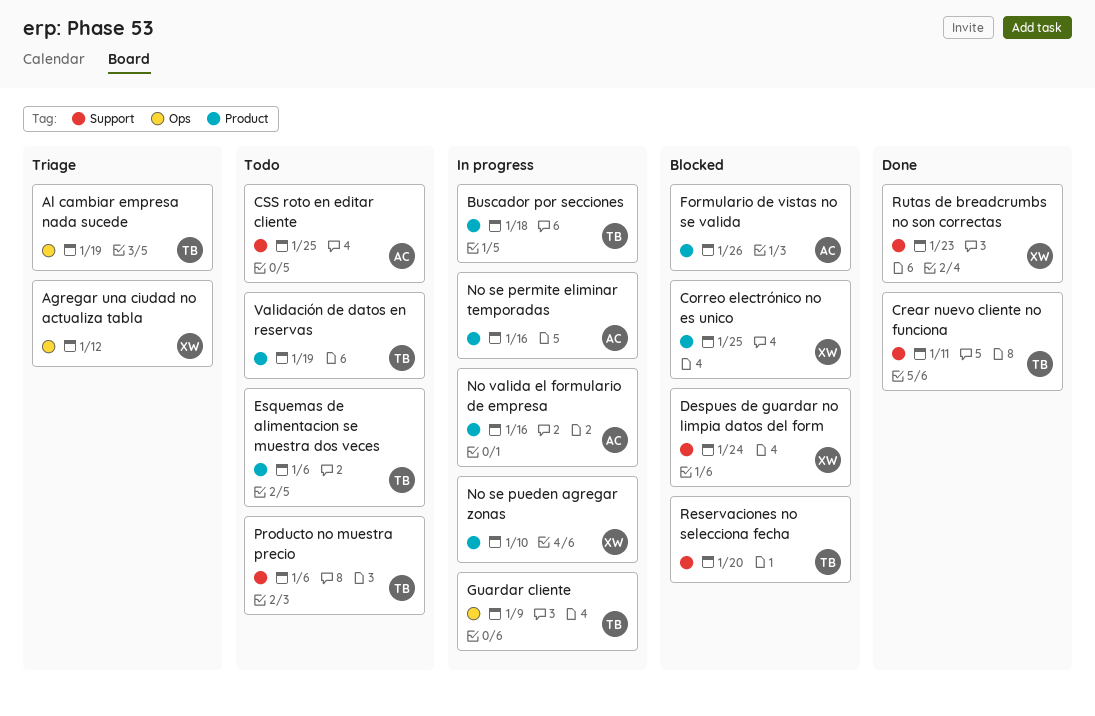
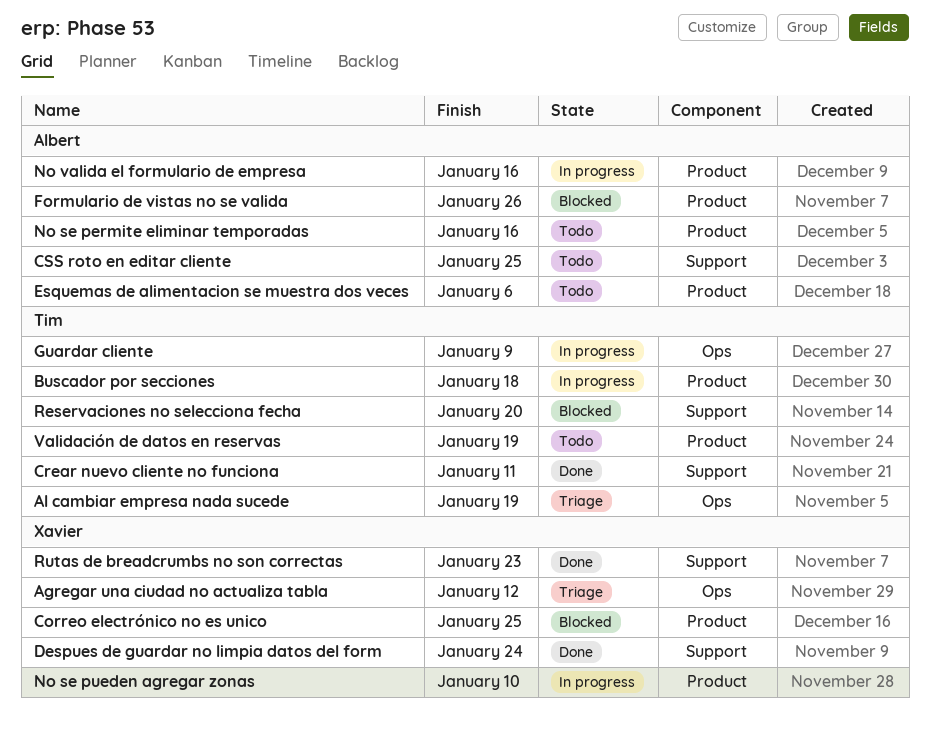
Despues de guardar no limpia datos del form, status: Blocked -> Done
Esquemas de alimentacion se muestra dos veces, owner: Tim -> Albert
No se permite eliminar temporadas, status: In progress -> Todo
Producto no muestra precio: present -> none

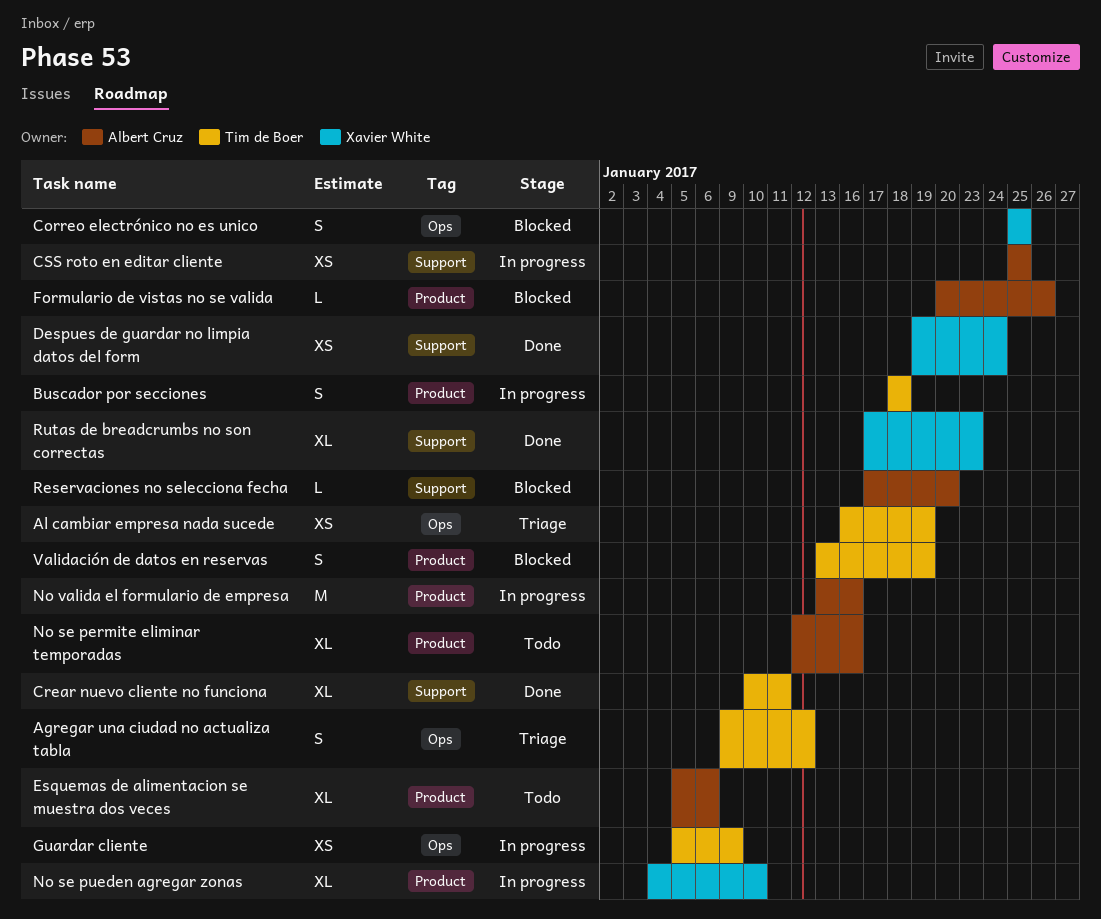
Agregar una ciudad no actualiza tabla, owner: Xavier White -> Tim de Boer
Correo electrónico no es unico, label: Product -> Ops
CSS roto en editar cliente, status: Todo -> In progress
Reservaciones no selecciona fecha, owner: Tim de Boer -> Albert Cruz
Validación de datos en reservas, status: Todo -> Blocked

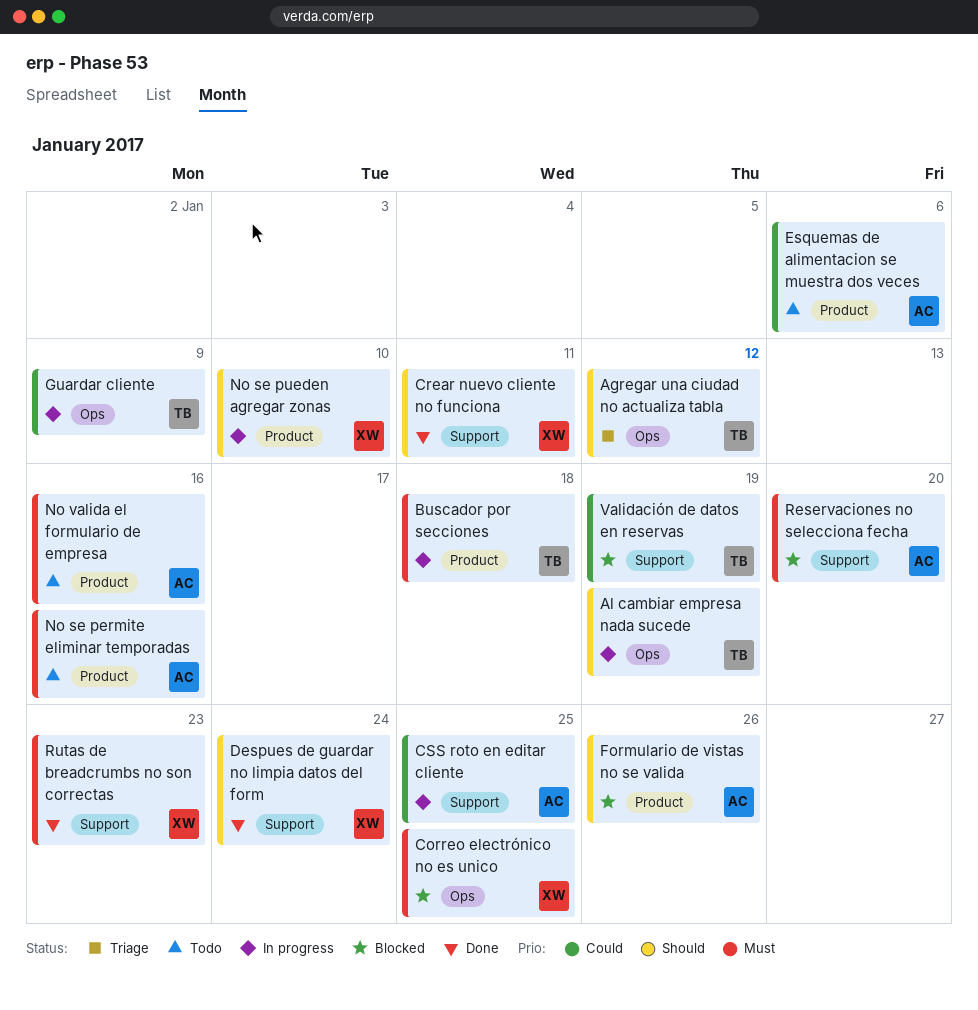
Al cambiar empresa nada sucede, status: Triage -> In progress
Crear nuevo cliente no funciona, owner: Tim de Boer -> Xavier White
No valida el formulario de empresa, status: In progress -> Todo
Validación de datos en reservas, label: Product -> Support

